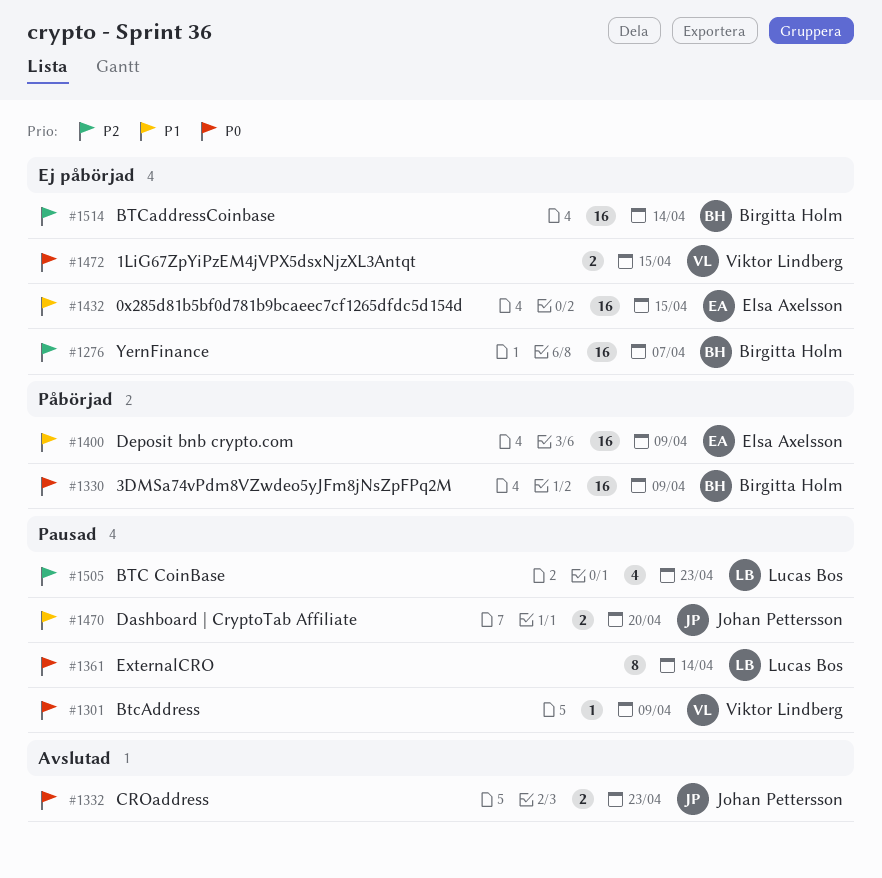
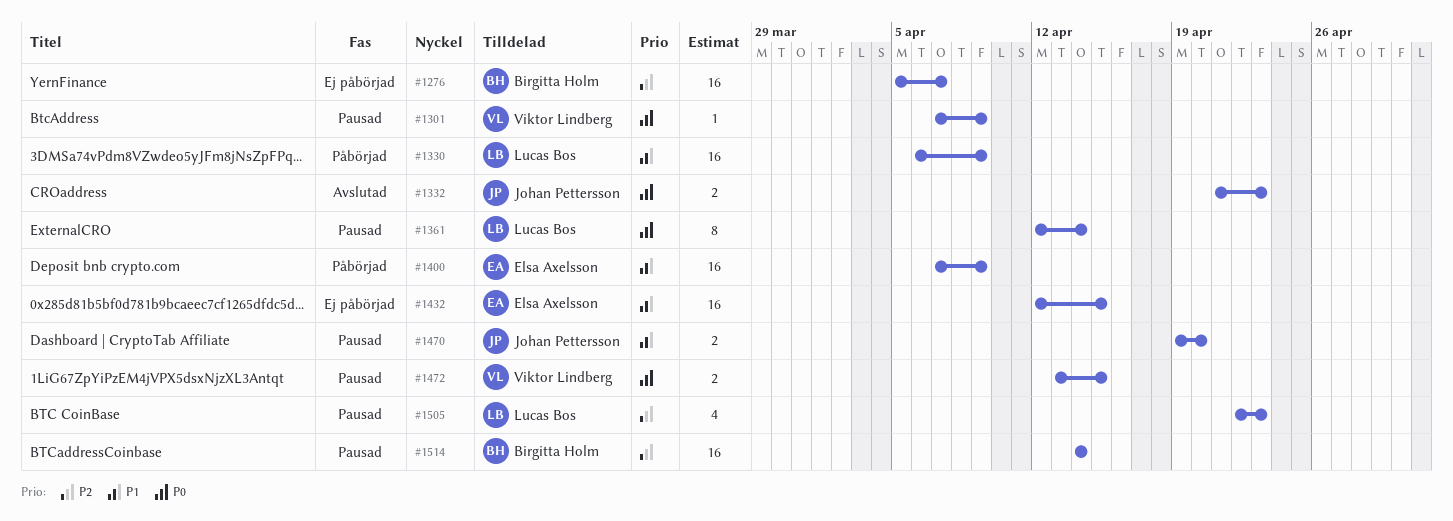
#1330, owner: Birgitta Holm -> Lucas Bos
#1330, priority: P0 -> P1
#1472, status: Ej påbörjad -> Pausad
#1514, status: Ej påbörjad -> Pausad

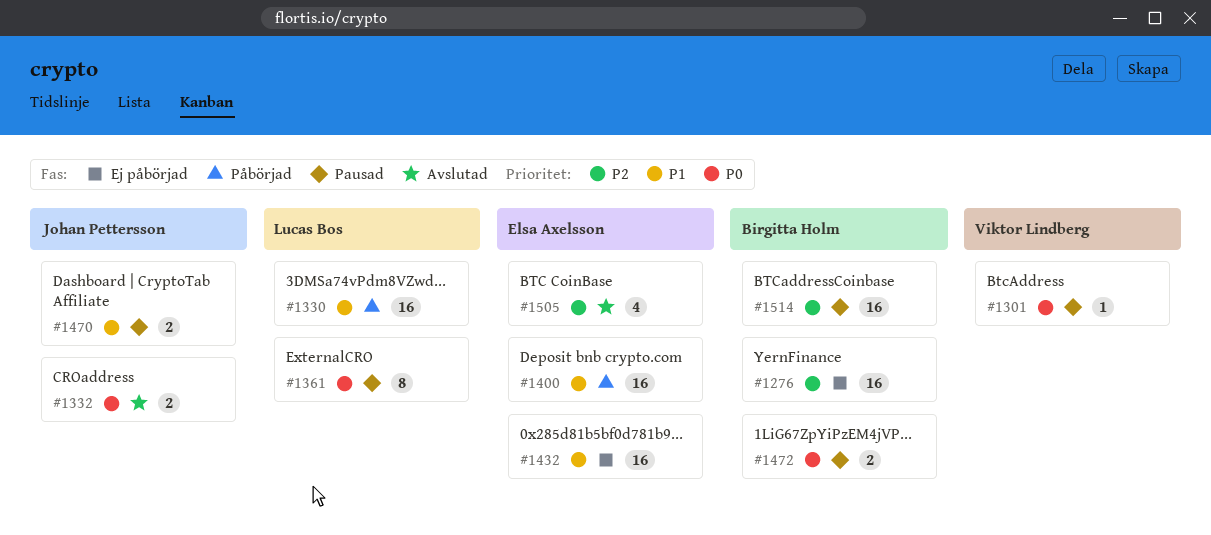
#1472, owner: Viktor Lindberg -> Birgitta Holm
#1505, status: Pausad -> Avslutad
#1505, owner: Lucas Bos -> Elsa Axelsson

